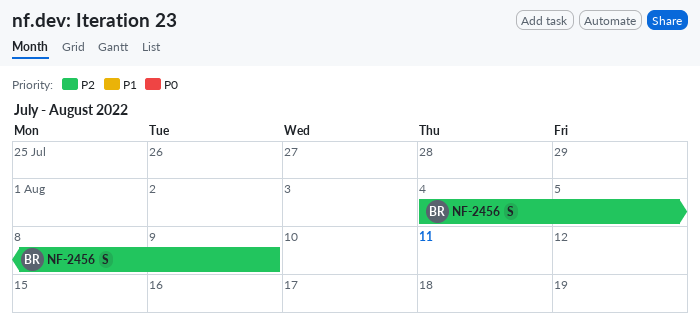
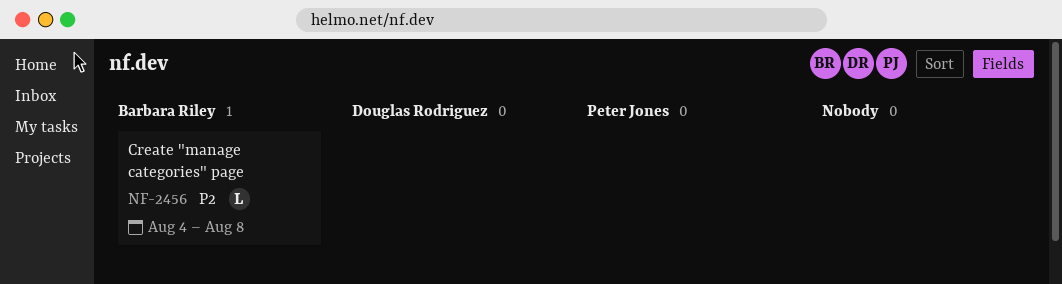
NF-2456, estimate: S -> L
NF-2456, due: Aug 9 -> Aug 8

